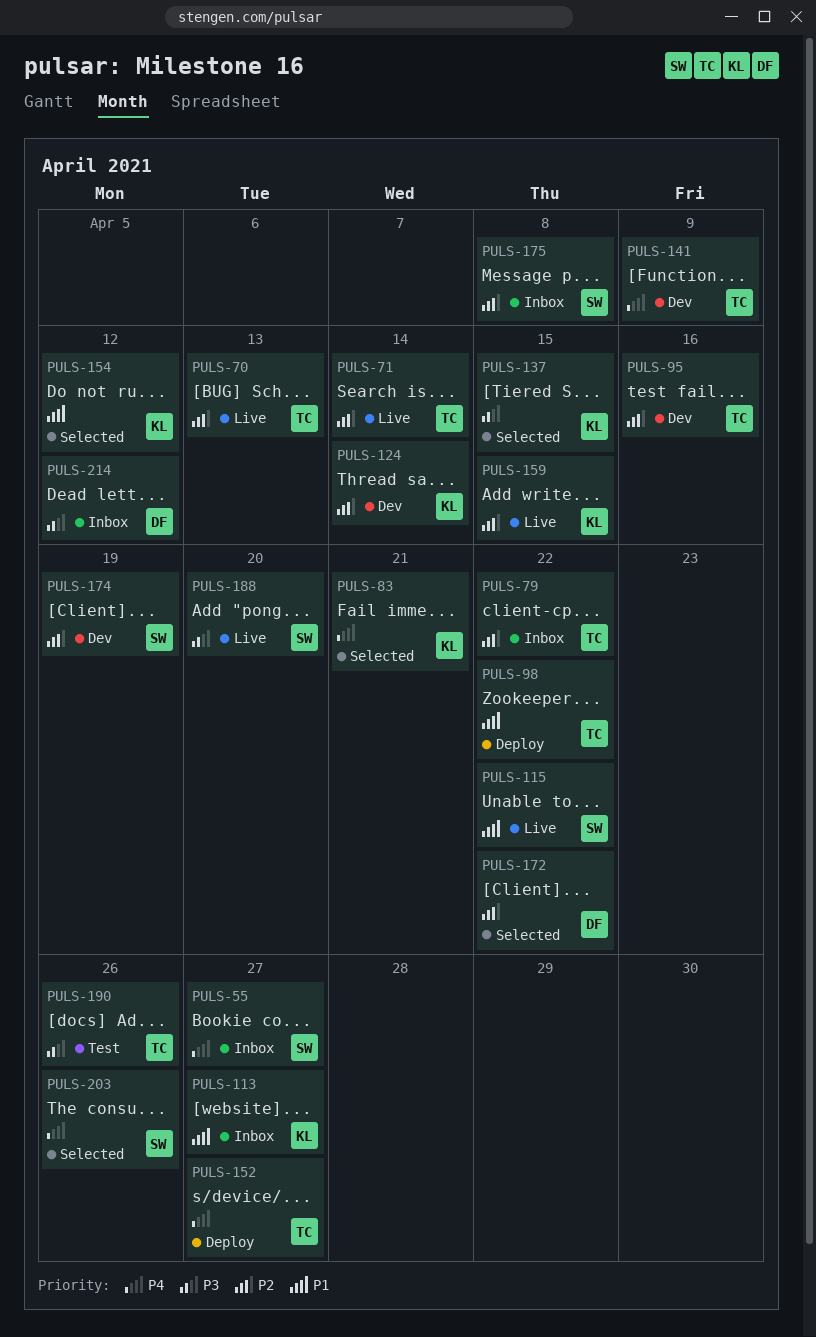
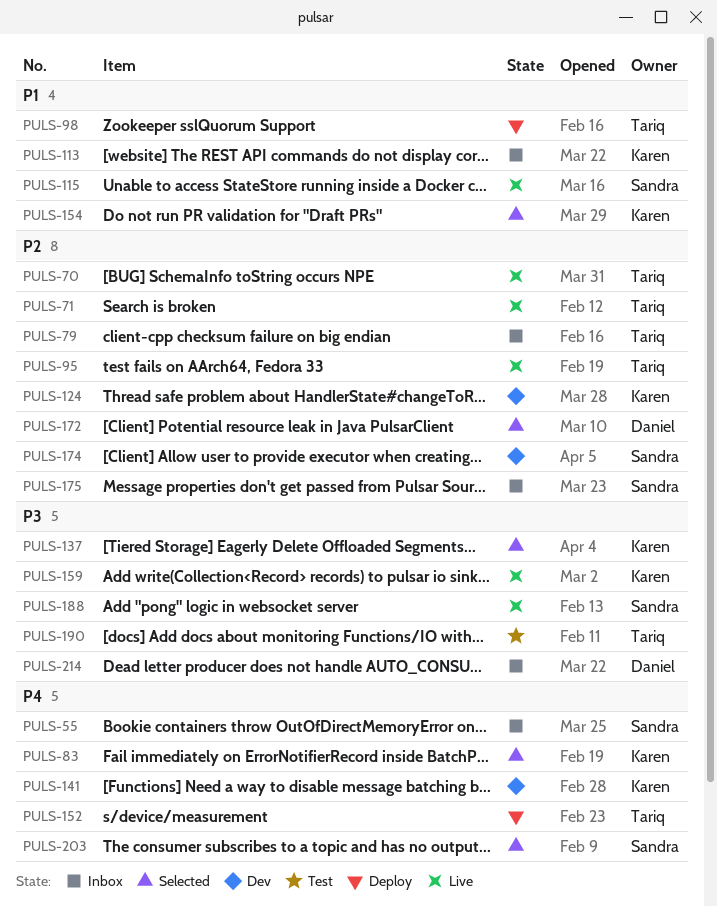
PULS-95, status: Dev -> Live
PULS-141, owner: Tariq -> Karen
PULS-159, priority: P2 -> P3

